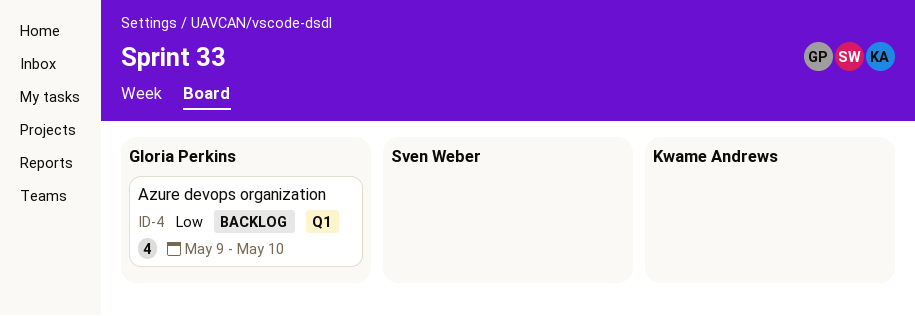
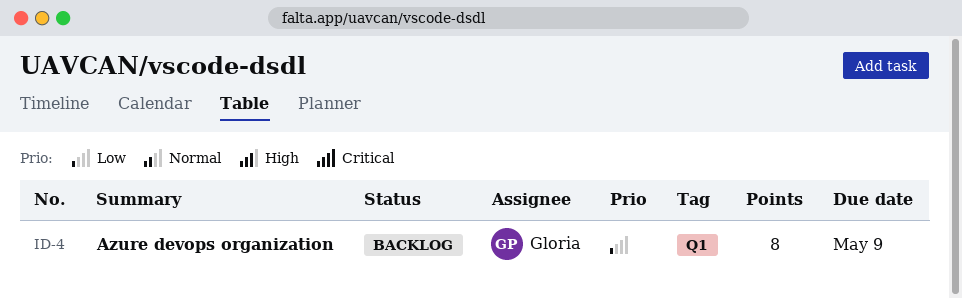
ID-4, estimate: 4 -> 8
ID-4, due: May 10 -> May 9

